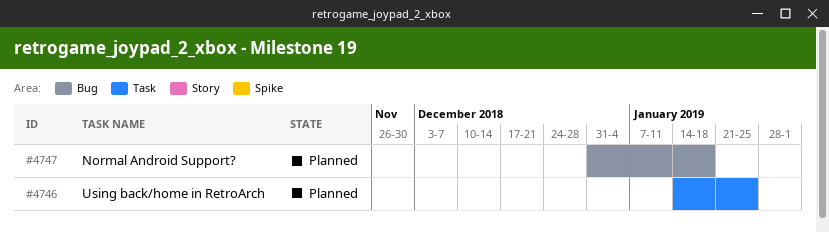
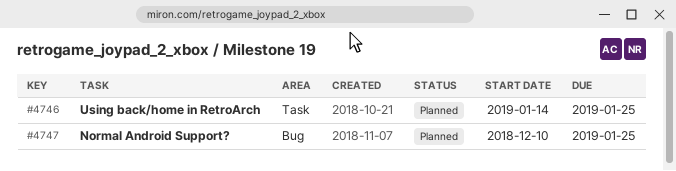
#4747, start: Dec 31 -> Dec 10
#4747, due: Jan 18 -> Jan 25

